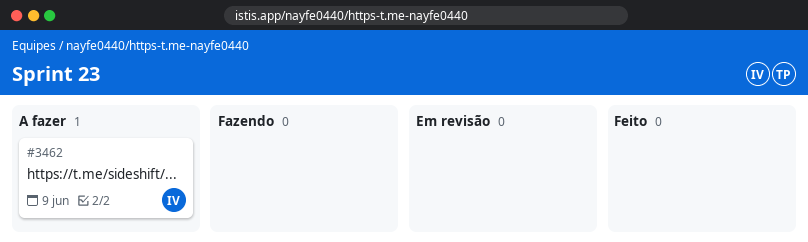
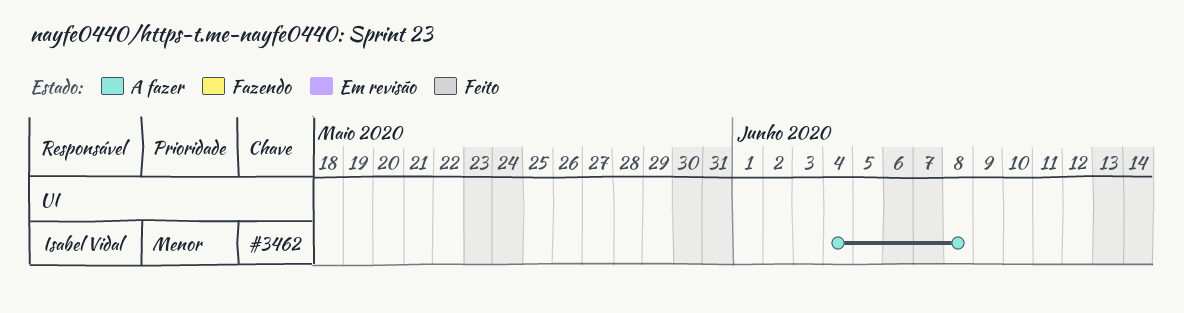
#3462, due: Jun 9 -> Jun 8

